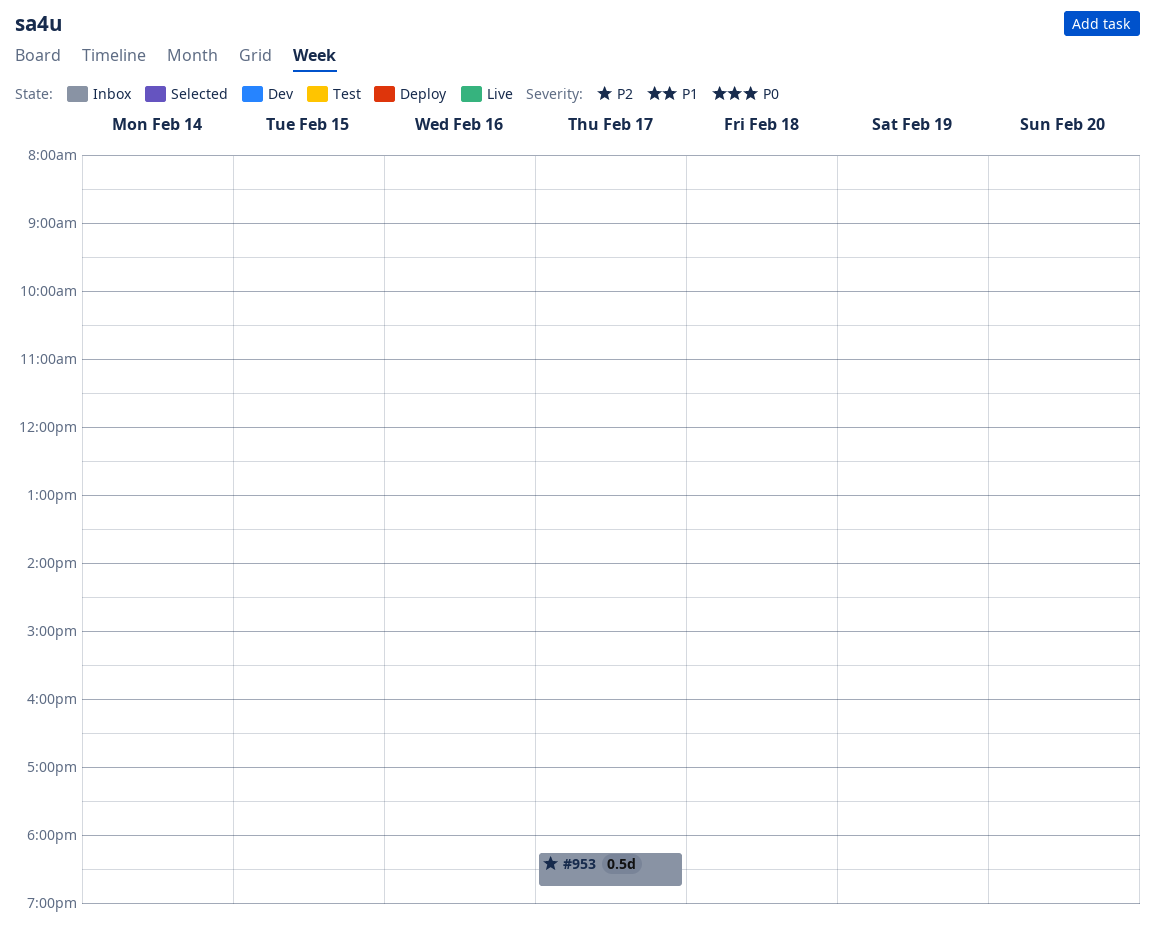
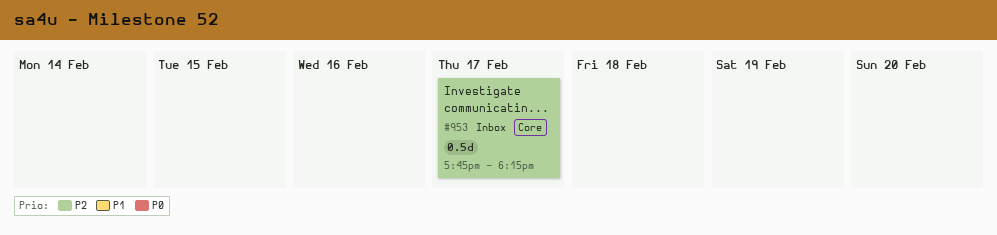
#953, begins: 18:15 -> 17:45
#953, ends: 18:45 -> 18:15

